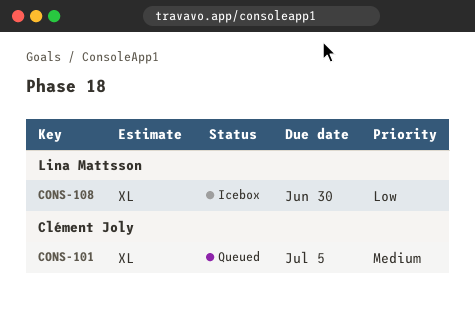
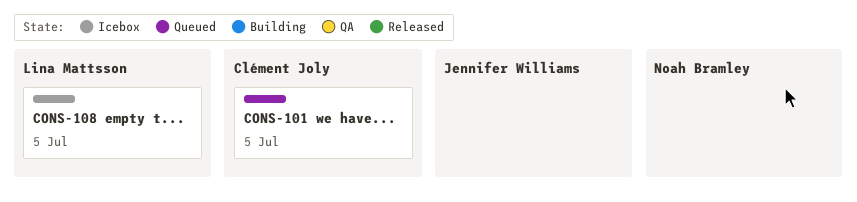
CONS-108, due: Jun 30 -> Jul 5

